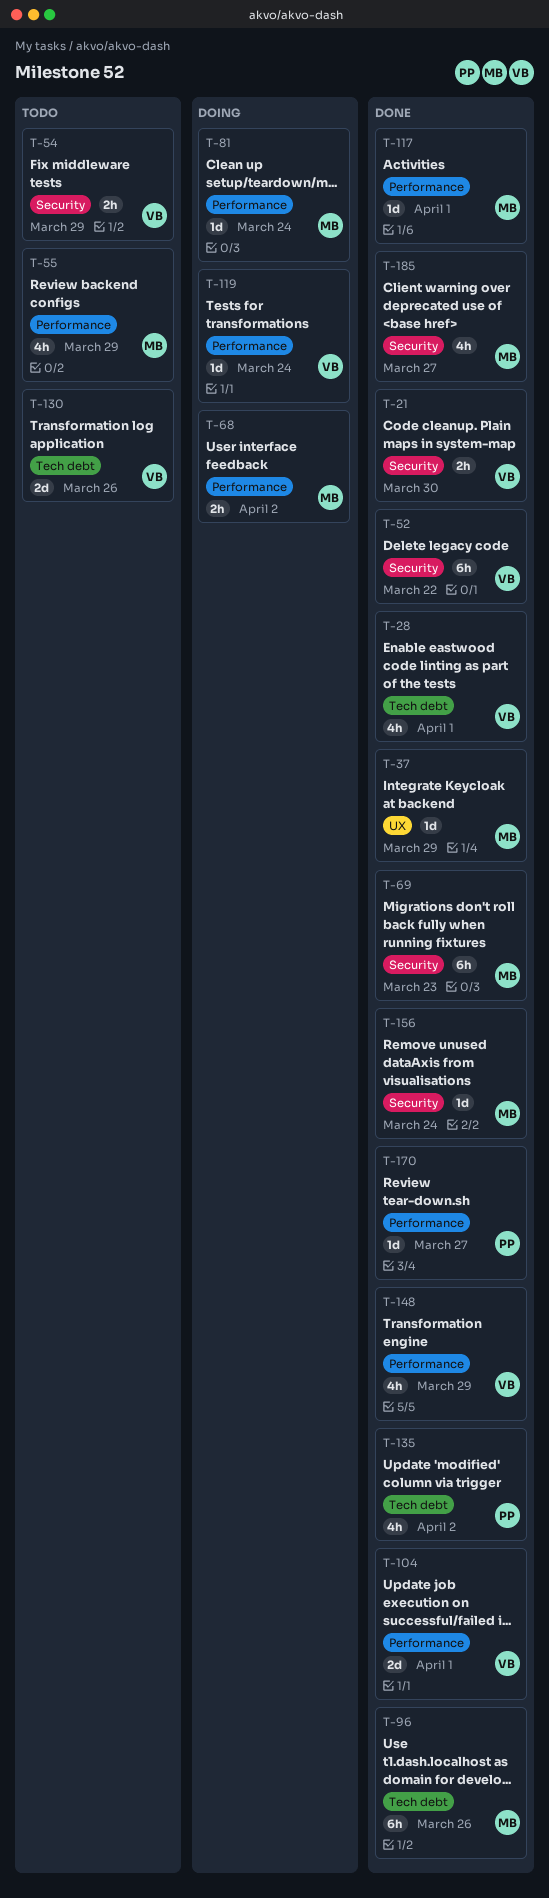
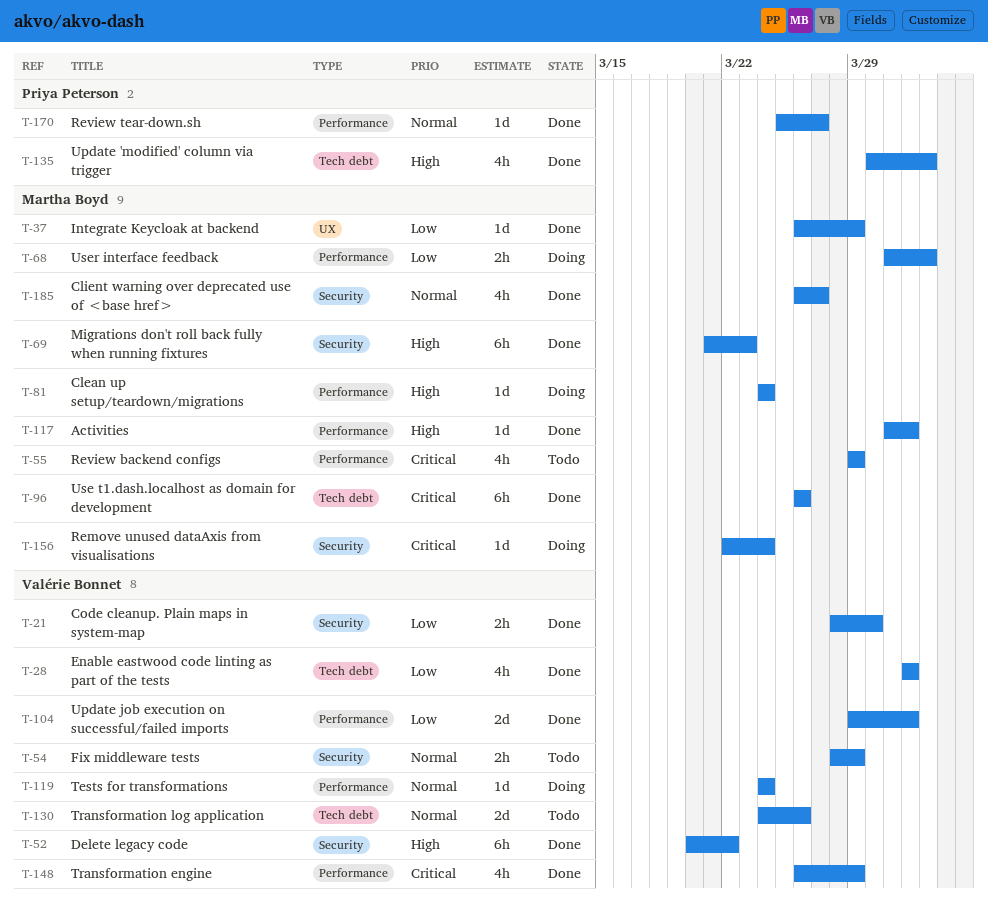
T-156, status: Done -> Doing

